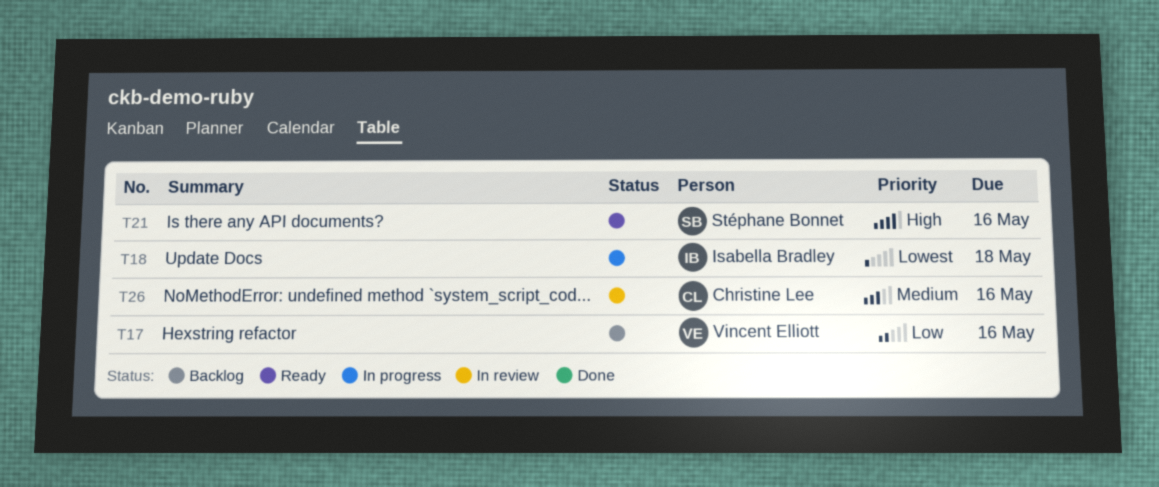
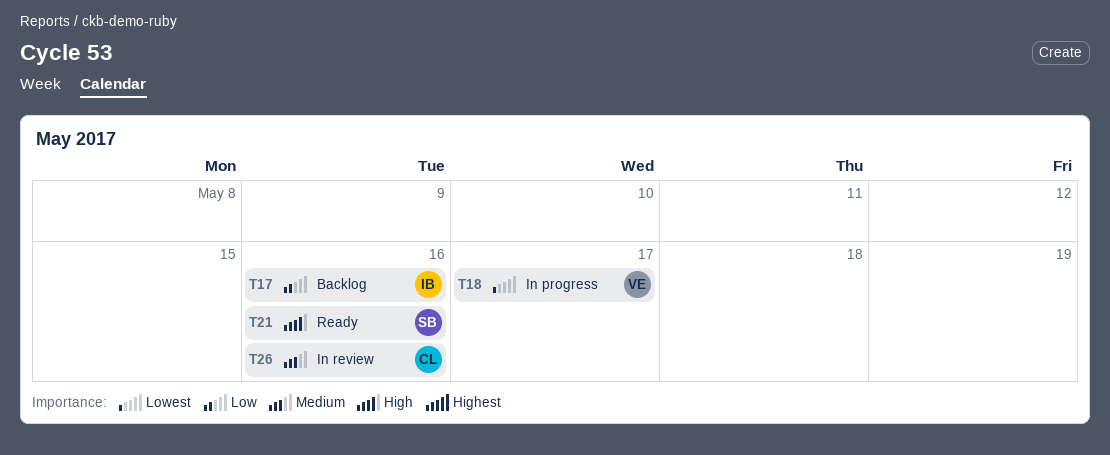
T17, owner: Vincent Elliott -> Isabella Bradley
T18, owner: Isabella Bradley -> Vincent Elliott
T18, due: May 18 -> May 17

